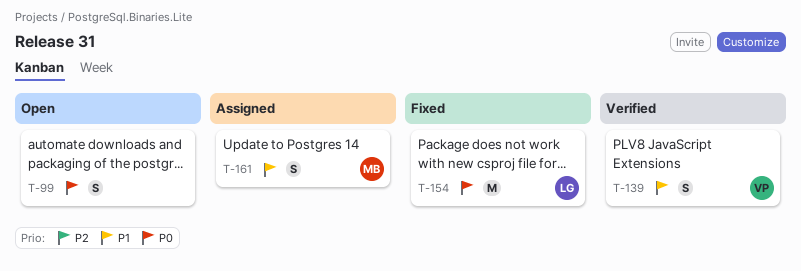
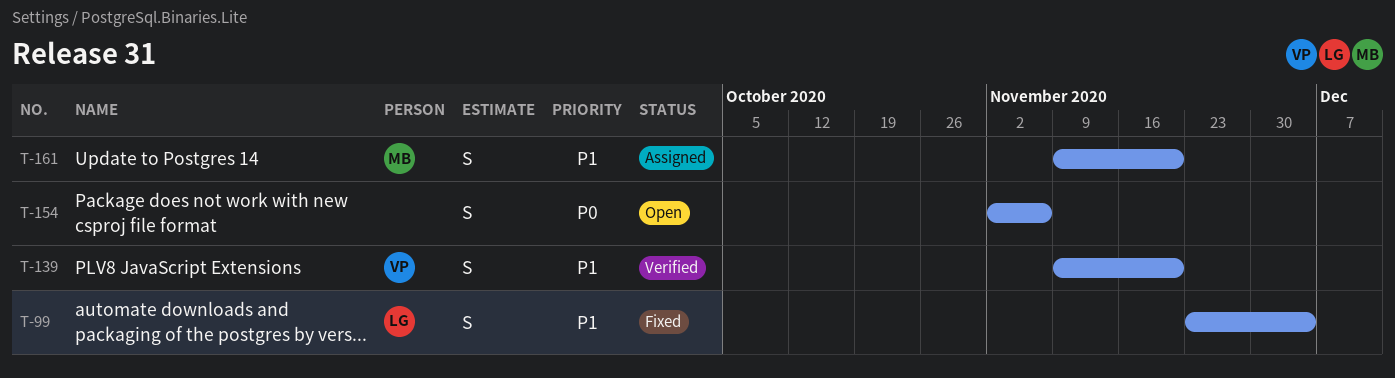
T-99, status: Open -> Fixed
T-99, owner: none -> LG
T-99, priority: P0 -> P1
T-154, status: Fixed -> Open
T-154, owner: LG -> none
T-154, estimate: M -> S

